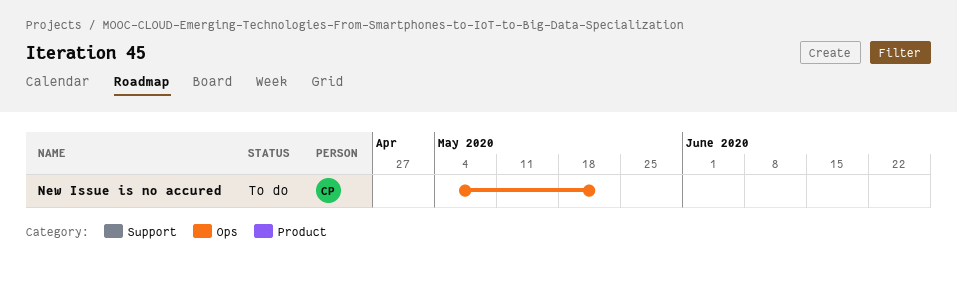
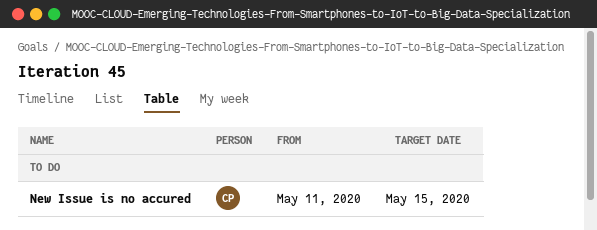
New Issue is no accured, start: May 4 -> May 11
New Issue is no accured, due: May 22 -> May 15

